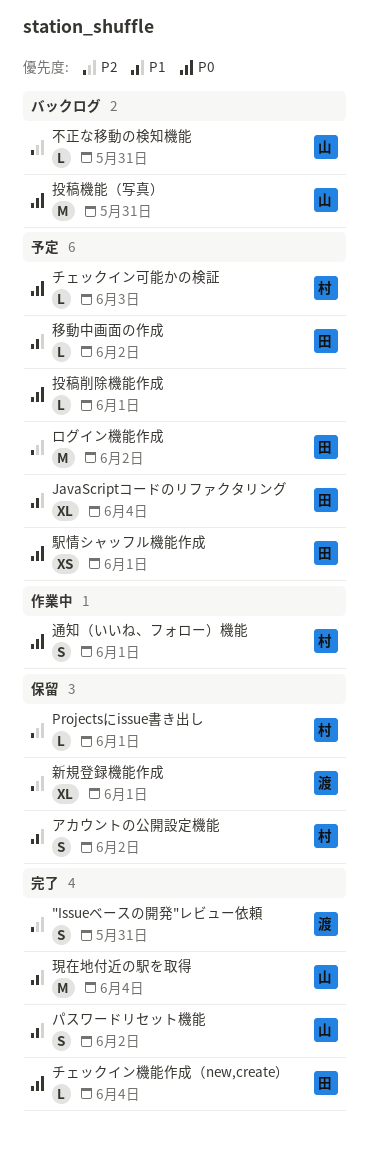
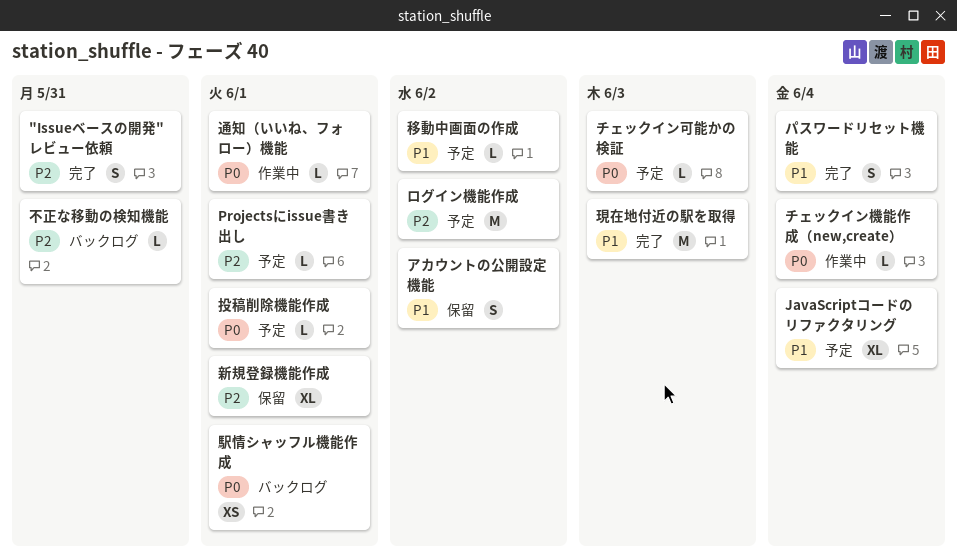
Projectsにissue書き出し, status: 保留 -> 予定
チェックイン機能作成（new,create）, status: 完了 -> 作業中
パスワードリセット機能, due: Jun 2 -> Jun 4
投稿機能（写真）: present -> none
現在地付近の駅を取得, due: Jun 4 -> Jun 3
通知（いいね、フォロー）機能, estimate: S -> L
駅情シャッフル機能作成, status: 予定 -> バックログ

